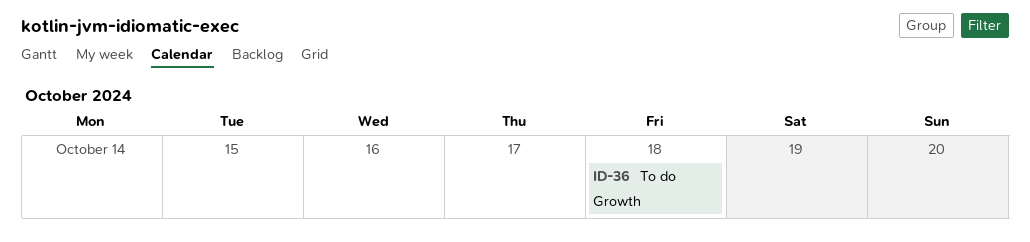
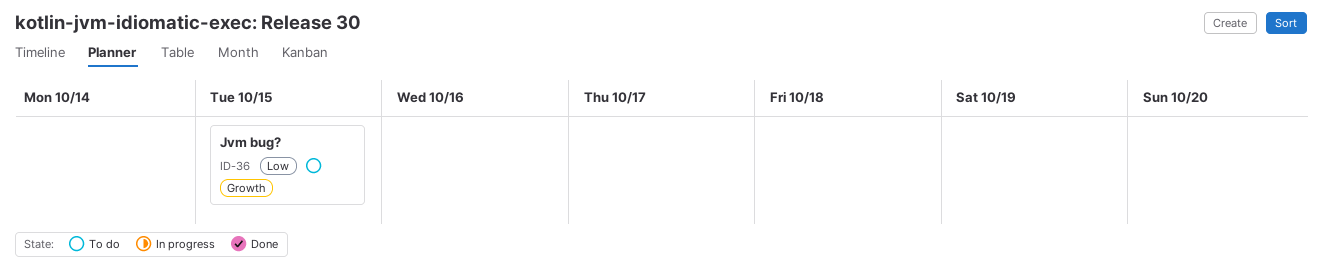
ID-36, due: Oct 18 -> Oct 15

